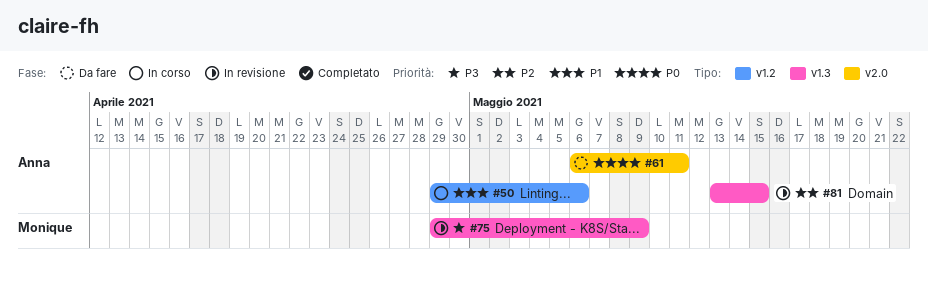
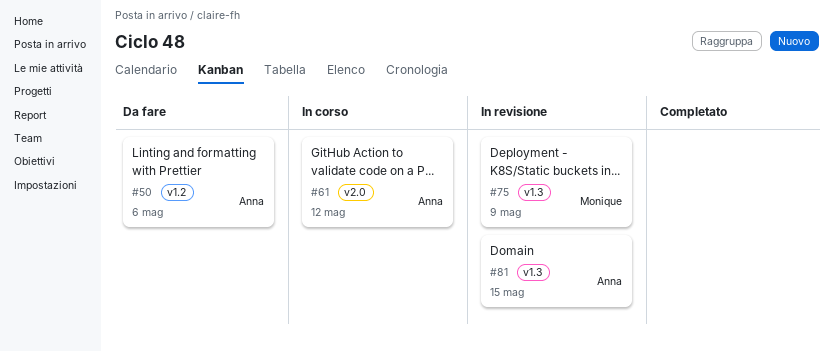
#50, status: In corso -> Da fare
#61, status: Da fare -> In corso
#61, due: May 11 -> May 12

